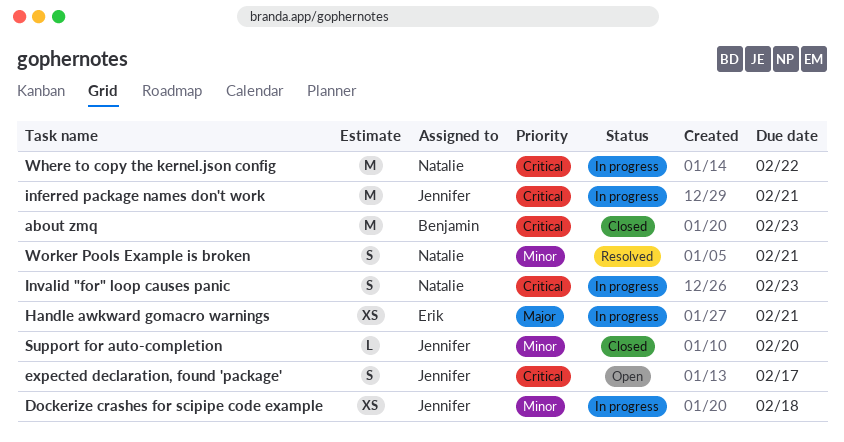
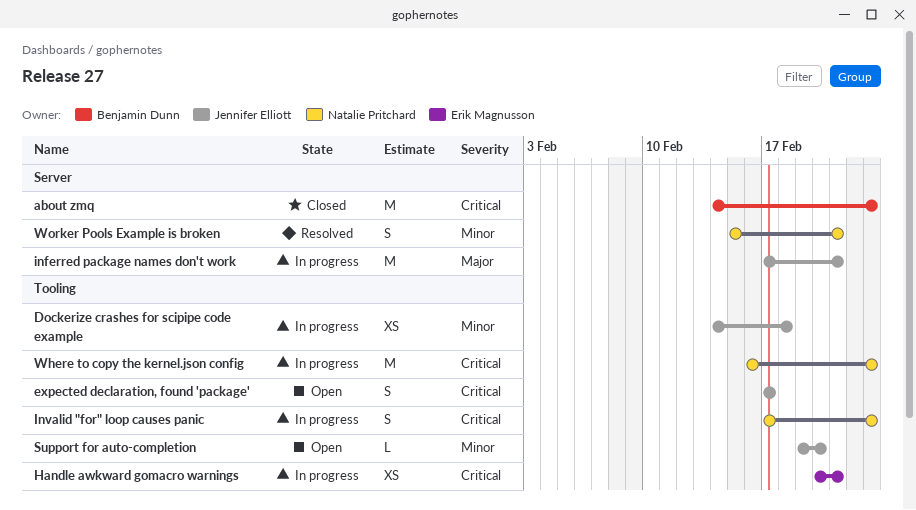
Handle awkward gomacro warnings, priority: Major -> Critical
inferred package names don't work, priority: Critical -> Major
Support for auto-completion, status: Closed -> Open
Where to copy the kernel.json config, due: Feb 22 -> Feb 23

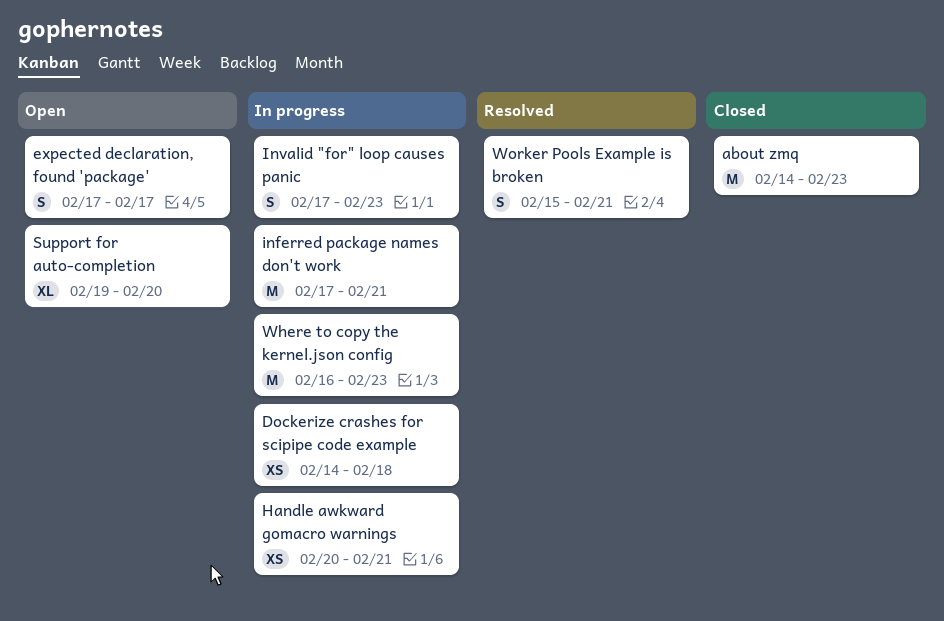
Support for auto-completion, estimate: L -> XL

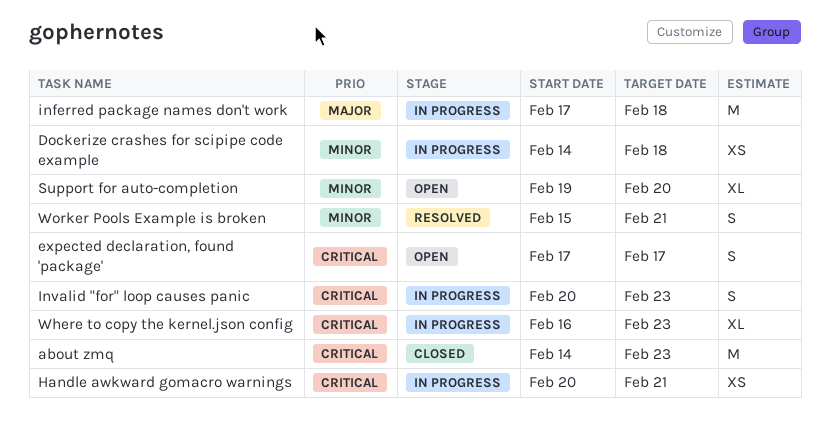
inferred package names don't work, due: Feb 21 -> Feb 18
Invalid "for" loop causes panic, start: Feb 17 -> Feb 20
Where to copy the kernel.json config, estimate: M -> XL

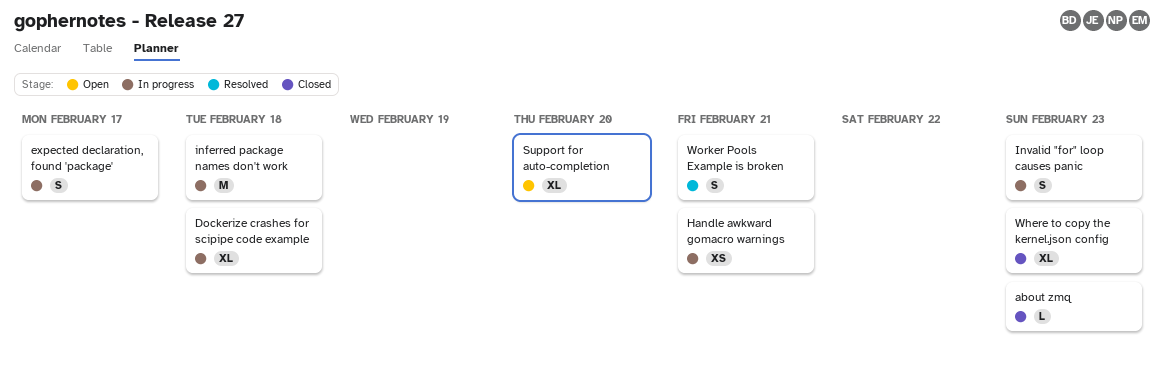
about zmq, estimate: M -> L
Dockerize crashes for scipipe code example, estimate: XS -> XL
expected declaration, found 'package', status: Open -> In progress
Where to copy the kernel.json config, status: In progress -> Closed

